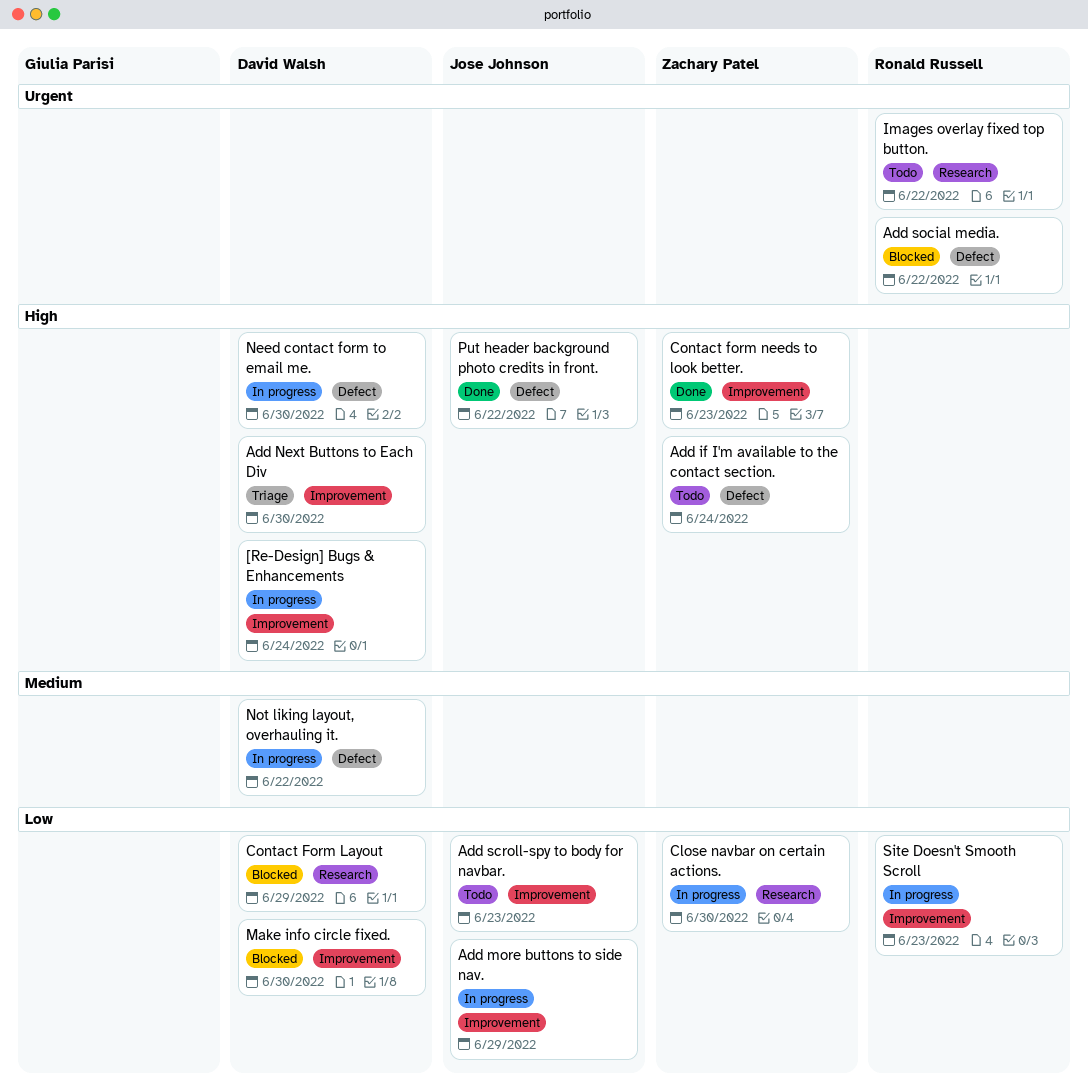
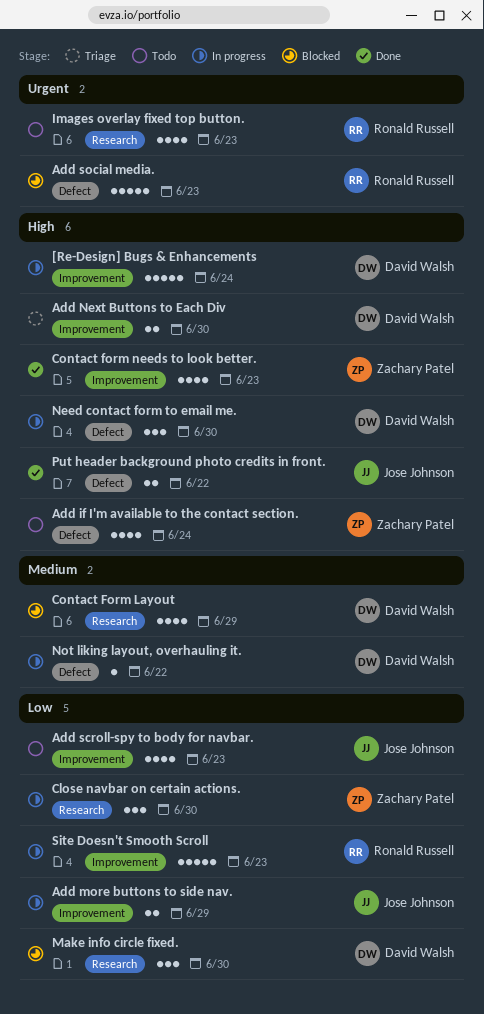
Add social media., due: Jun 22 -> Jun 23
Contact Form Layout, priority: Low -> Medium
Images overlay fixed top button., due: Jun 22 -> Jun 23
Make info circle fixed., label: Improvement -> Research

